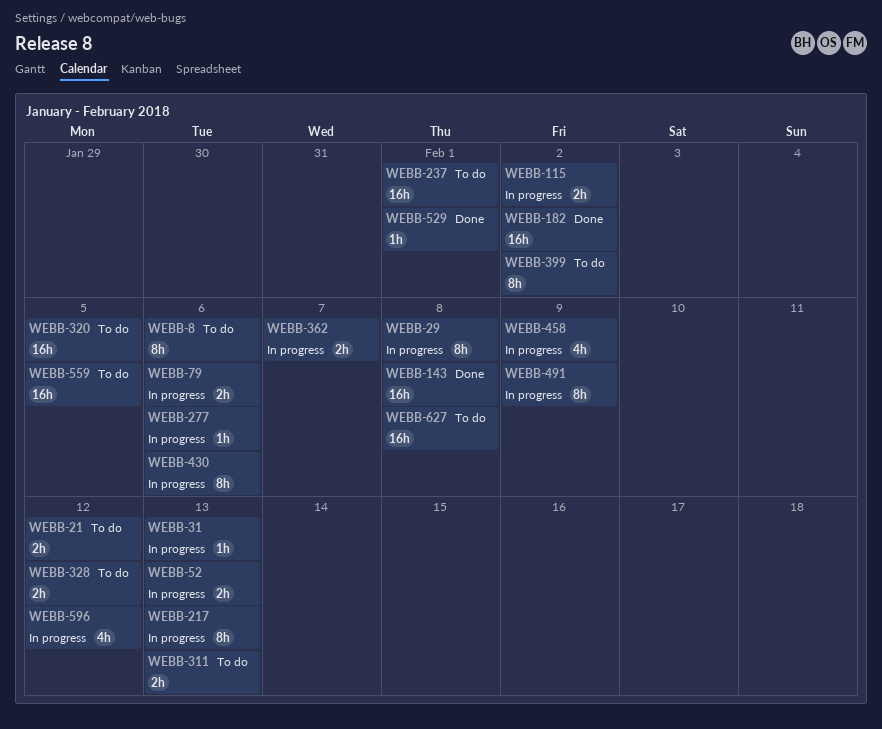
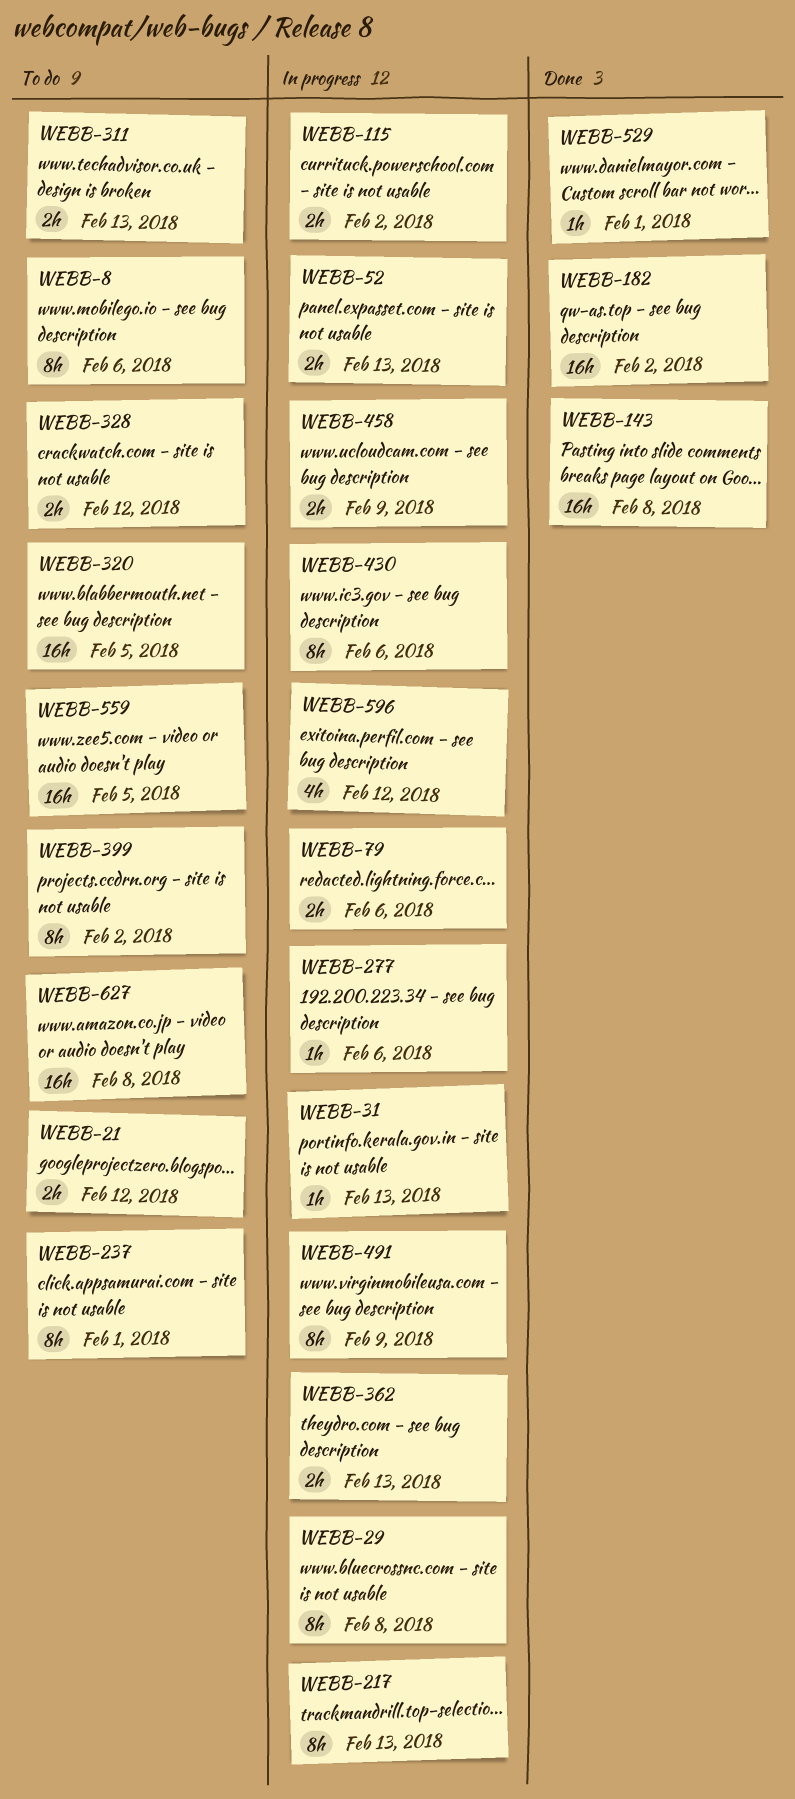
WEBB-237, estimate: 16h -> 8h
WEBB-362, due: Feb 7 -> Feb 13
WEBB-458, estimate: 4h -> 2h

